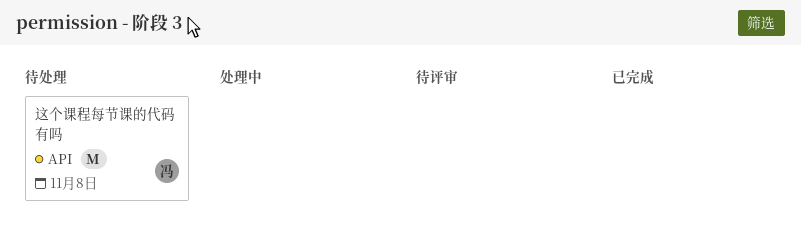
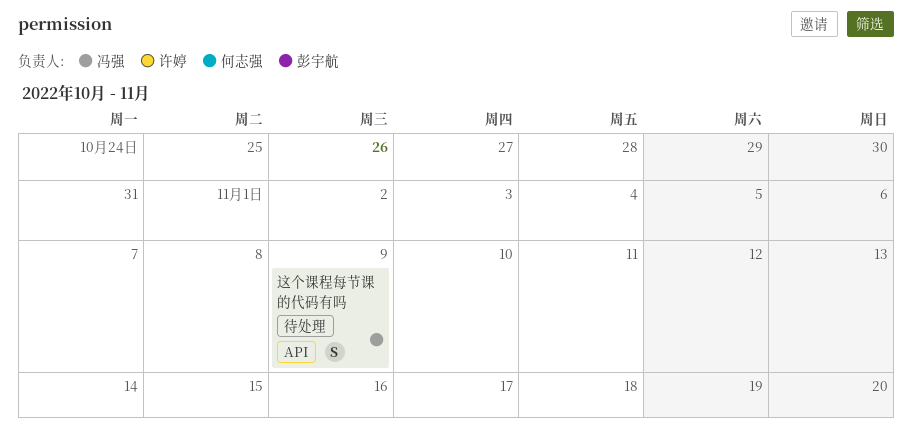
这个课程每节课的代码有吗, estimate: M -> S
这个课程每节课的代码有吗, due: Nov 8 -> Nov 9

